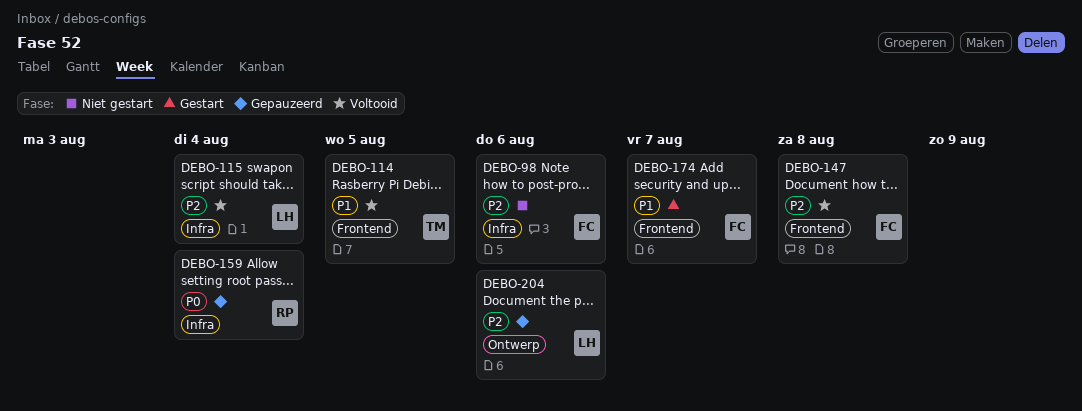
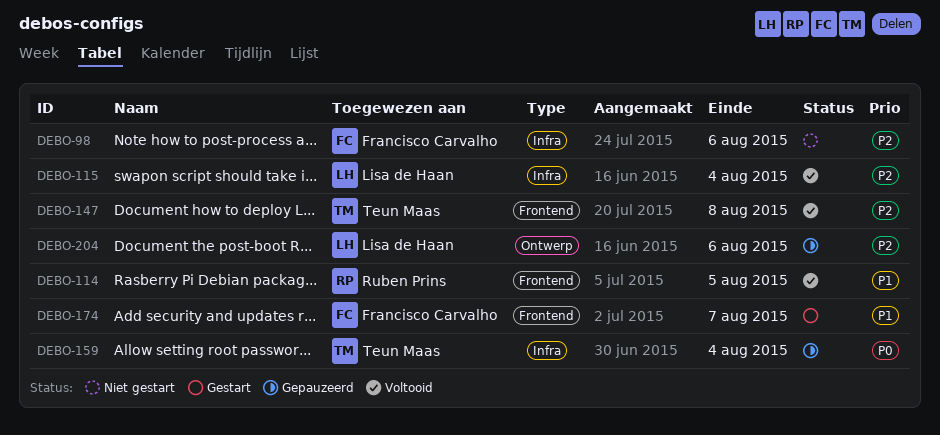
DEBO-114, owner: Teun Maas -> Ruben Prins
DEBO-147, owner: Francisco Carvalho -> Teun Maas
DEBO-159, owner: Ruben Prins -> Teun Maas

